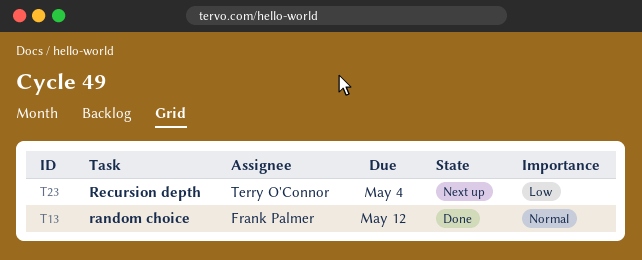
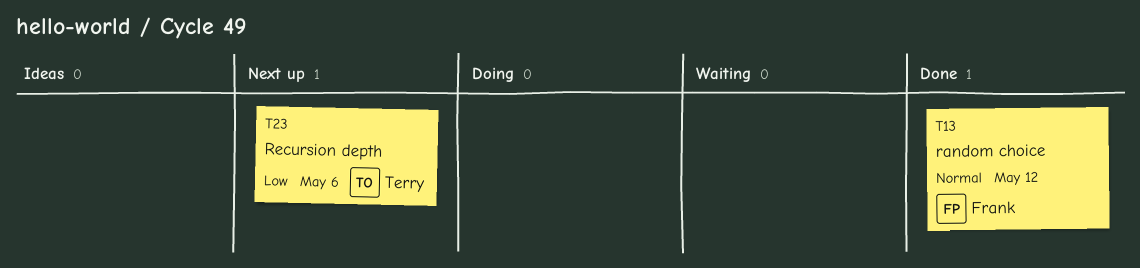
T23, due: May 4 -> May 6

